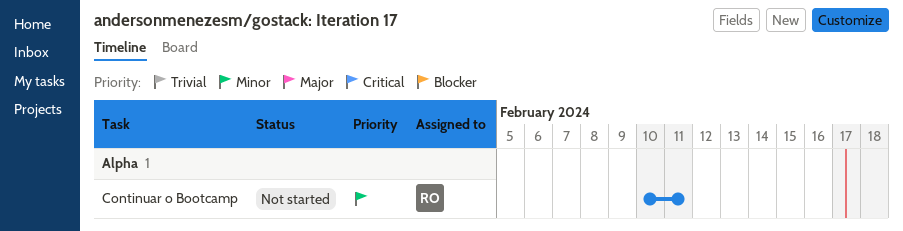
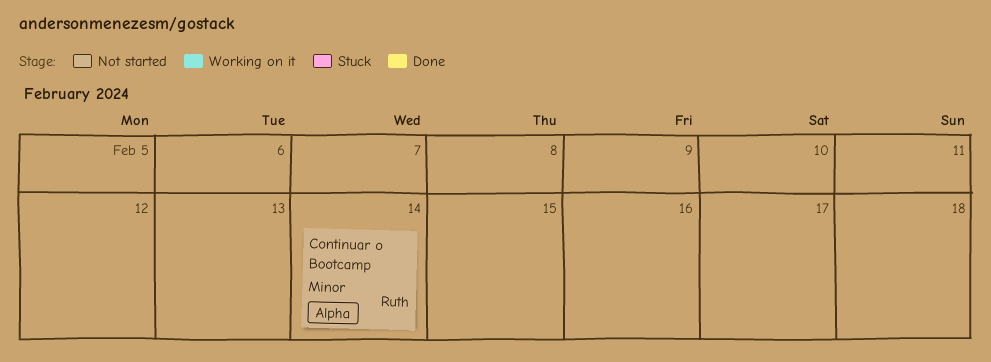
Continuar o Bootcamp, due: Feb 11 -> Feb 14

